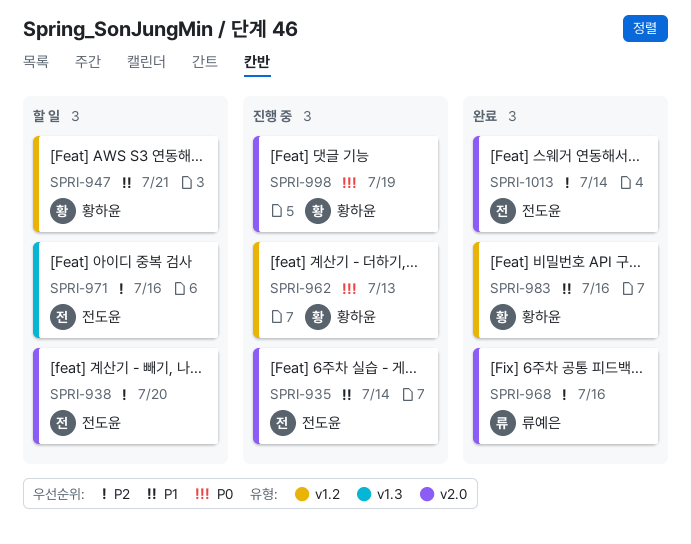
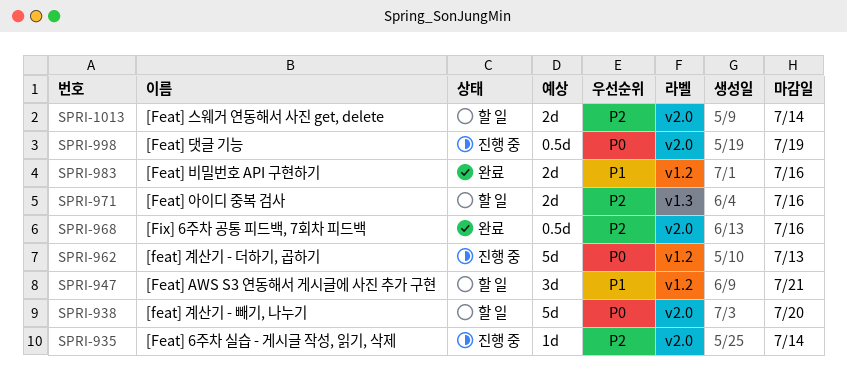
SPRI-935, priority: P1 -> P2
SPRI-938, priority: P2 -> P0
SPRI-1013, status: 완료 -> 할 일

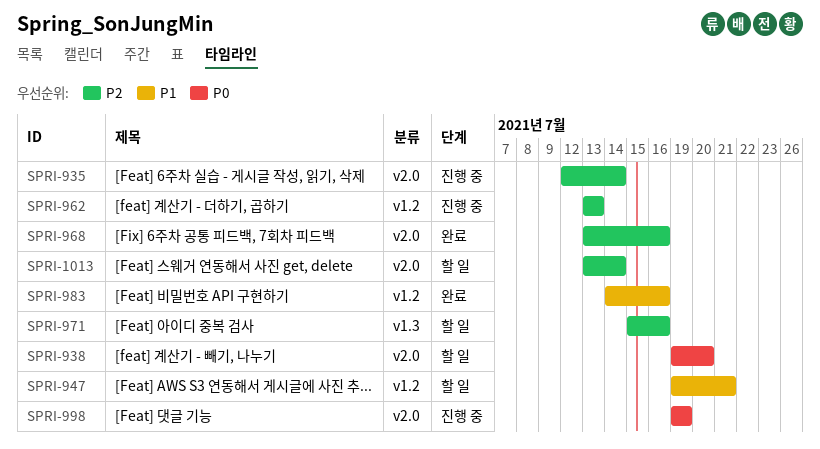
SPRI-962, priority: P0 -> P2

